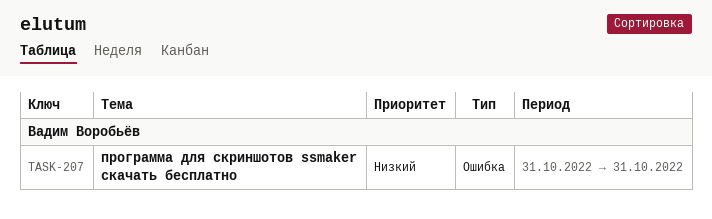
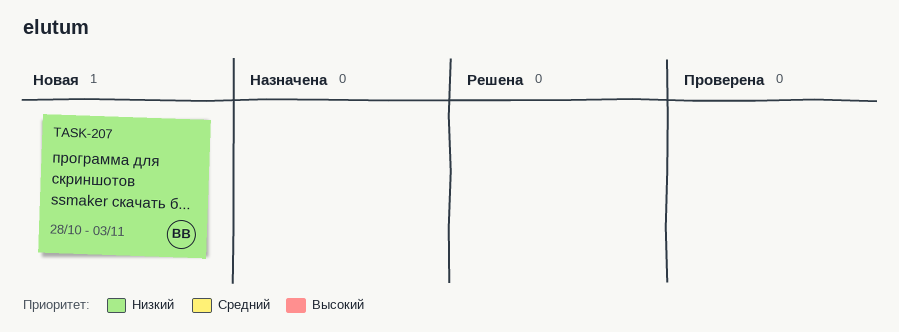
TASK-207, start: Oct 31 -> Oct 28
TASK-207, due: Oct 31 -> Nov 3

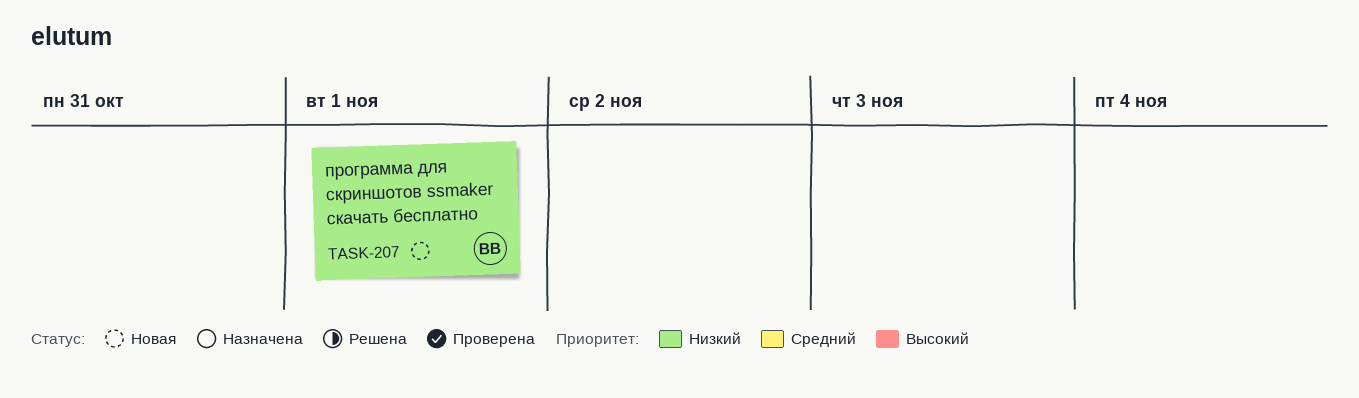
TASK-207, due: Nov 3 -> Nov 1

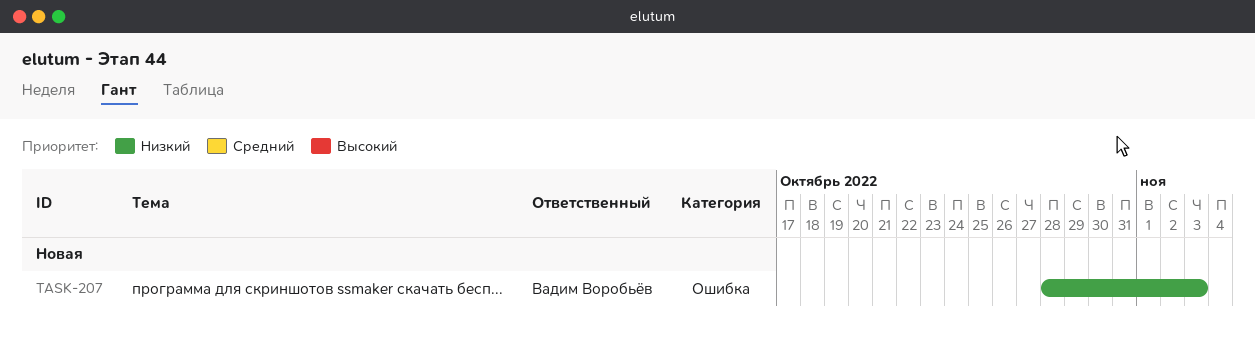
TASK-207, due: Nov 1 -> Nov 3

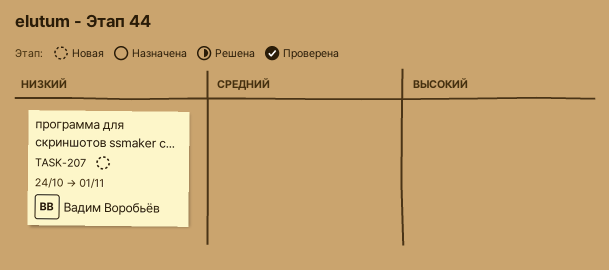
TASK-207, start: Oct 28 -> Oct 24
TASK-207, due: Nov 3 -> Nov 1

